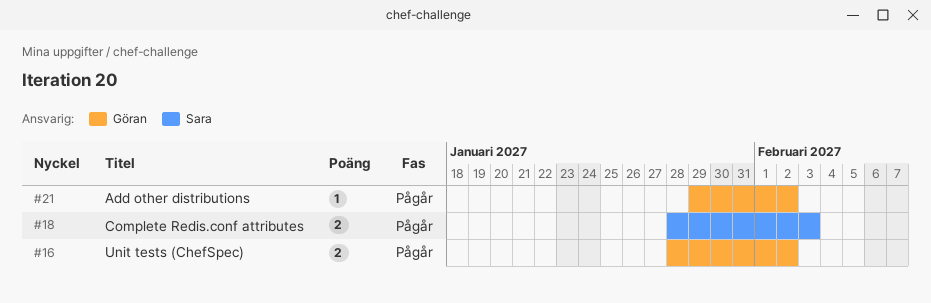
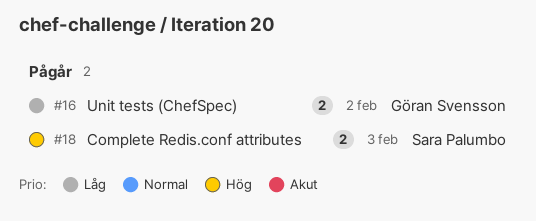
#21: present -> none

